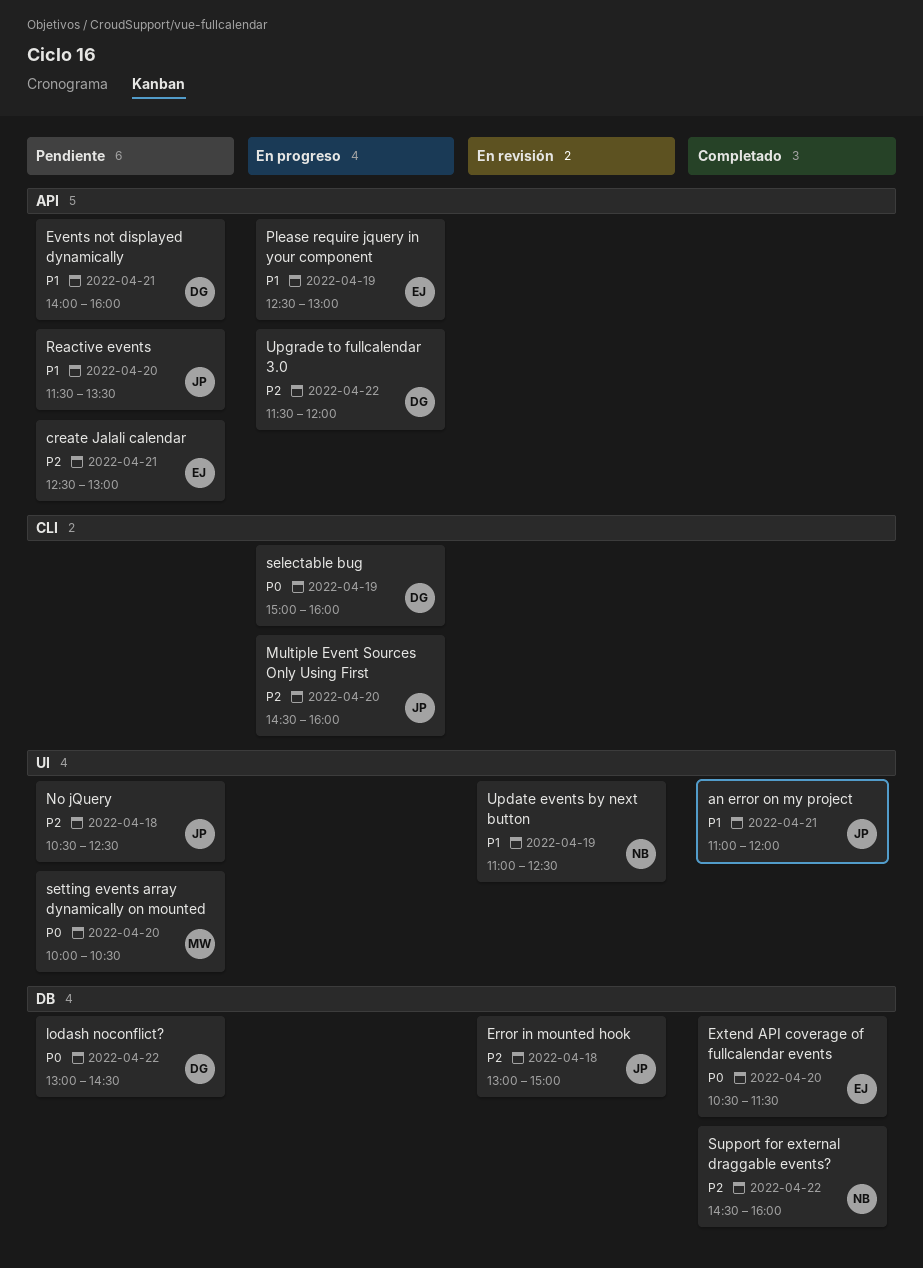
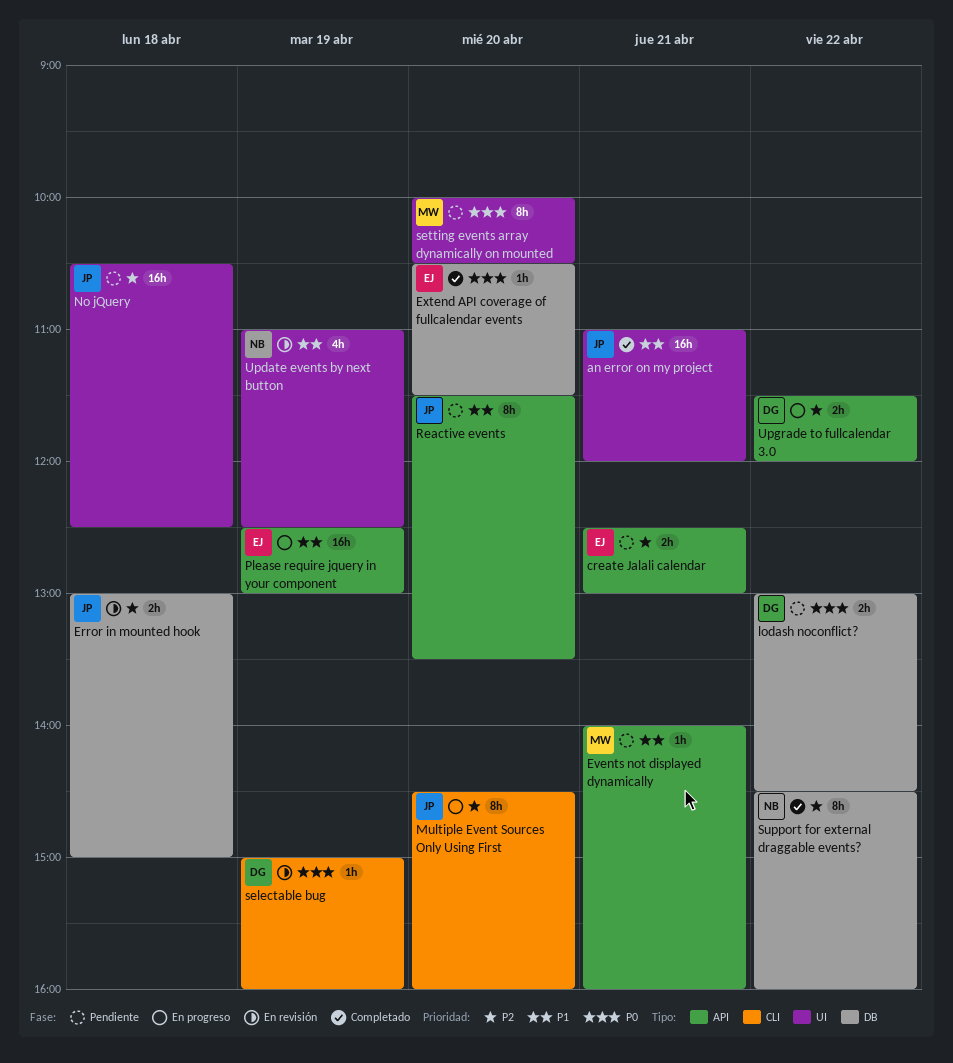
Events not displayed dynamically, owner: DG -> MW
selectable bug, status: En progreso -> En revisión

